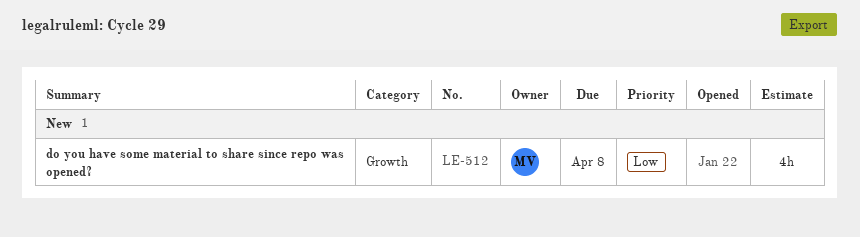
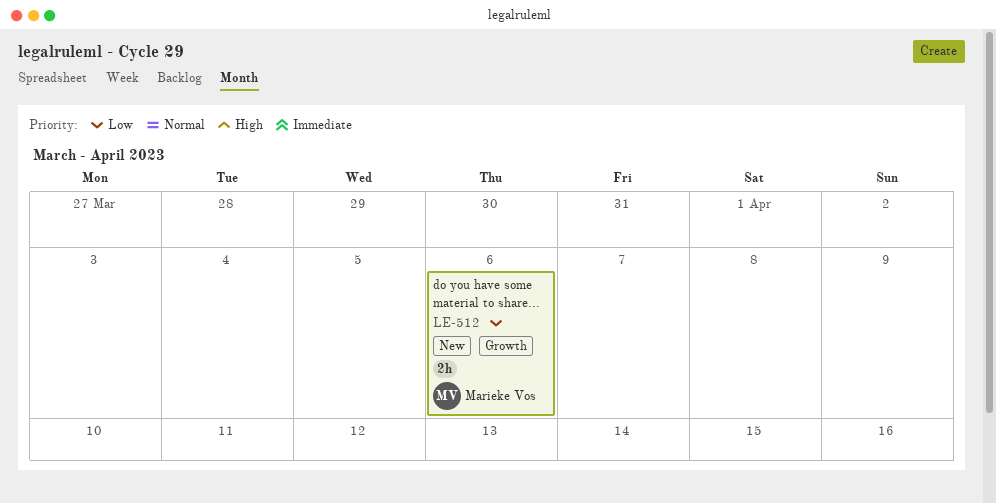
LE-512, estimate: 4h -> 2h
LE-512, due: Apr 8 -> Apr 6

